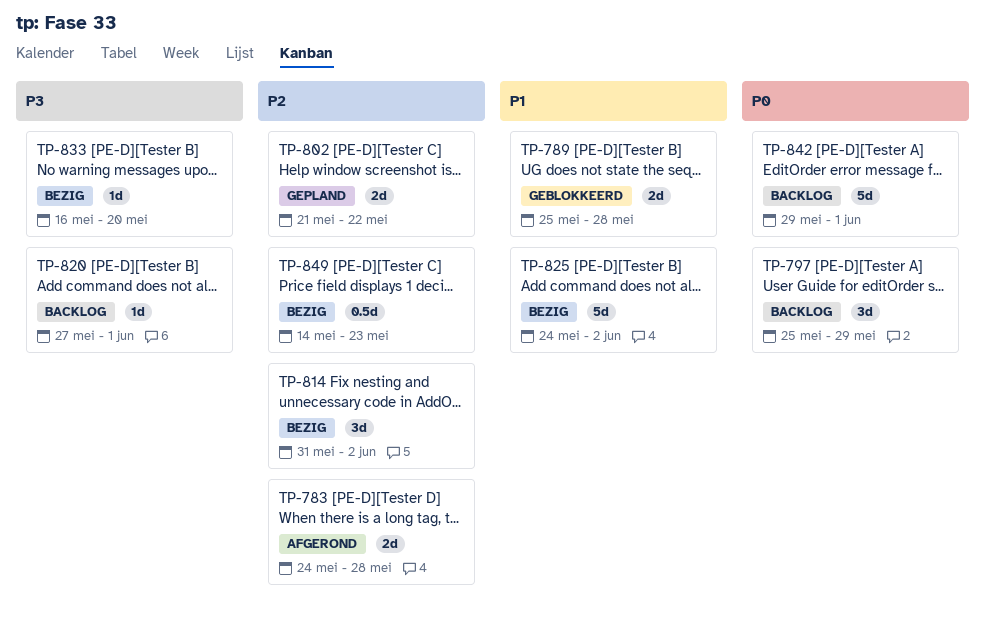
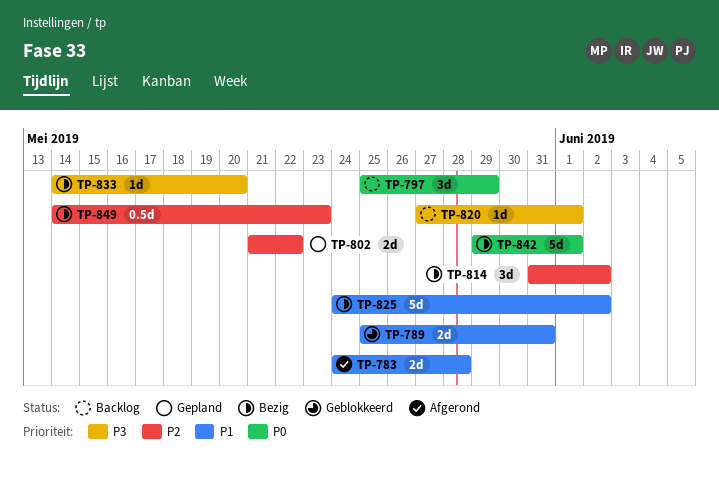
TP-783, priority: P2 -> P1
TP-789, due: May 28 -> May 31
TP-833, start: May 16 -> May 14
TP-842, status: Backlog -> Bezig

